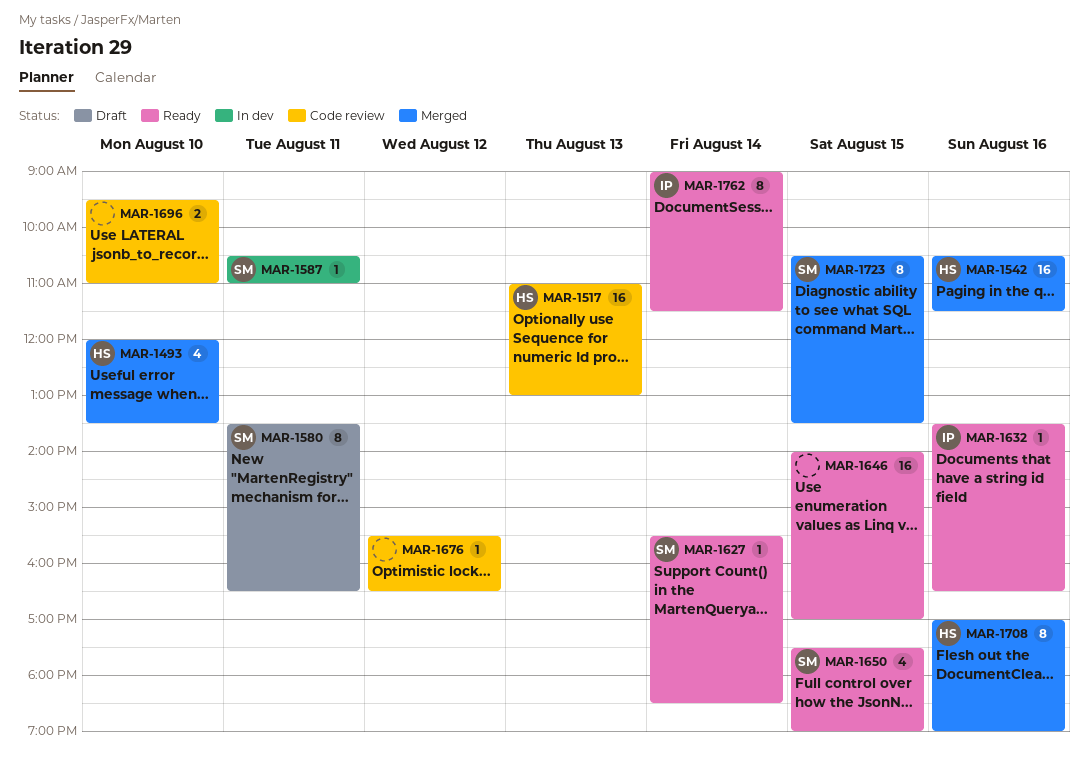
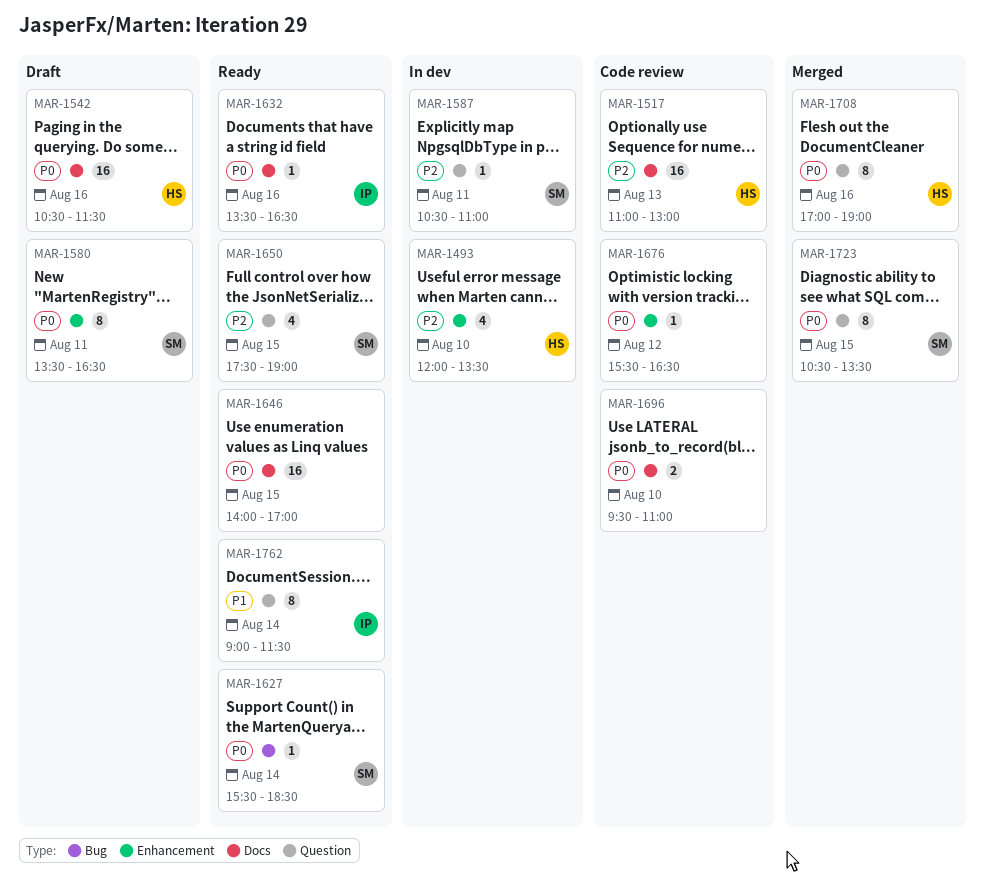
MAR-1493, status: Merged -> In dev
MAR-1542, status: Merged -> Draft

